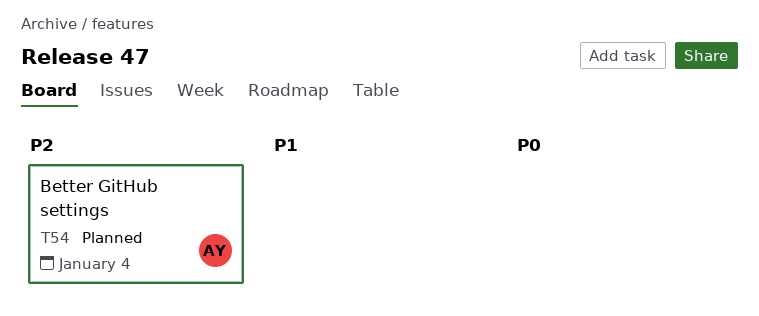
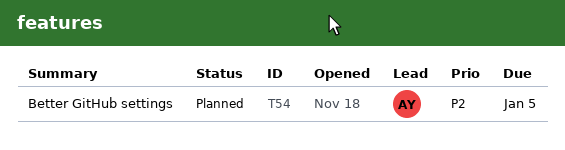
T54, due: Jan 4 -> Jan 5

